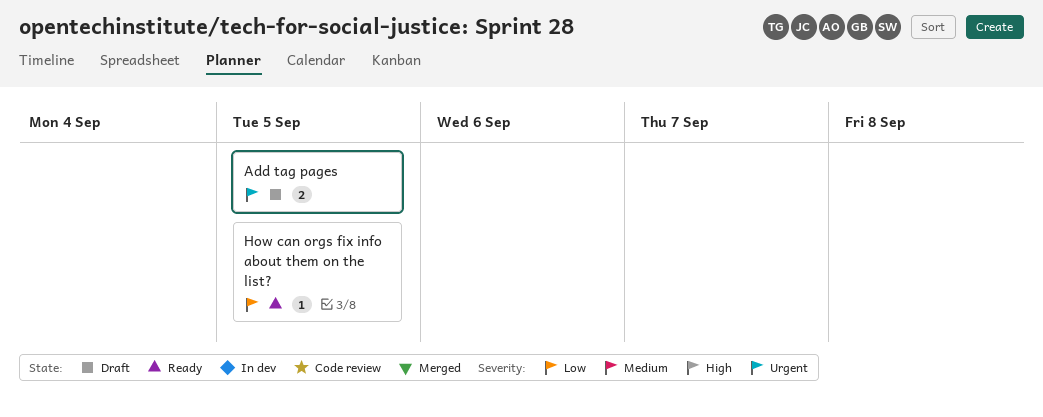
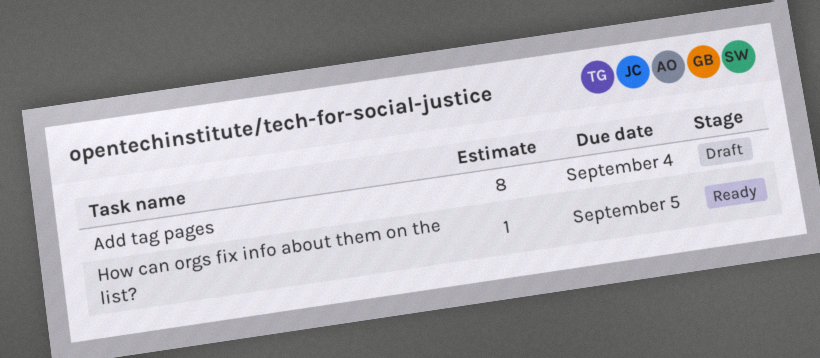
Add tag pages, estimate: 2 -> 8
Add tag pages, due: Sep 5 -> Sep 4

